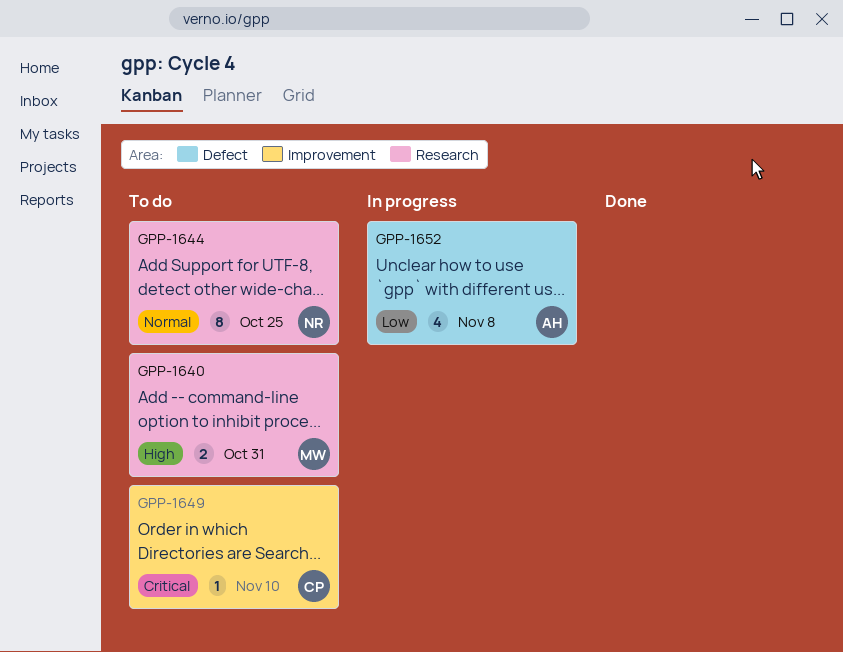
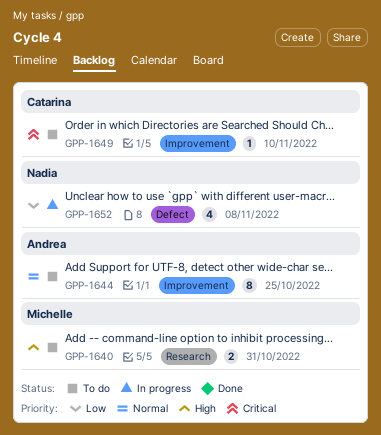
GPP-1644, owner: Nadia -> Andrea
GPP-1644, label: Research -> Improvement
GPP-1652, owner: Andrea -> Nadia

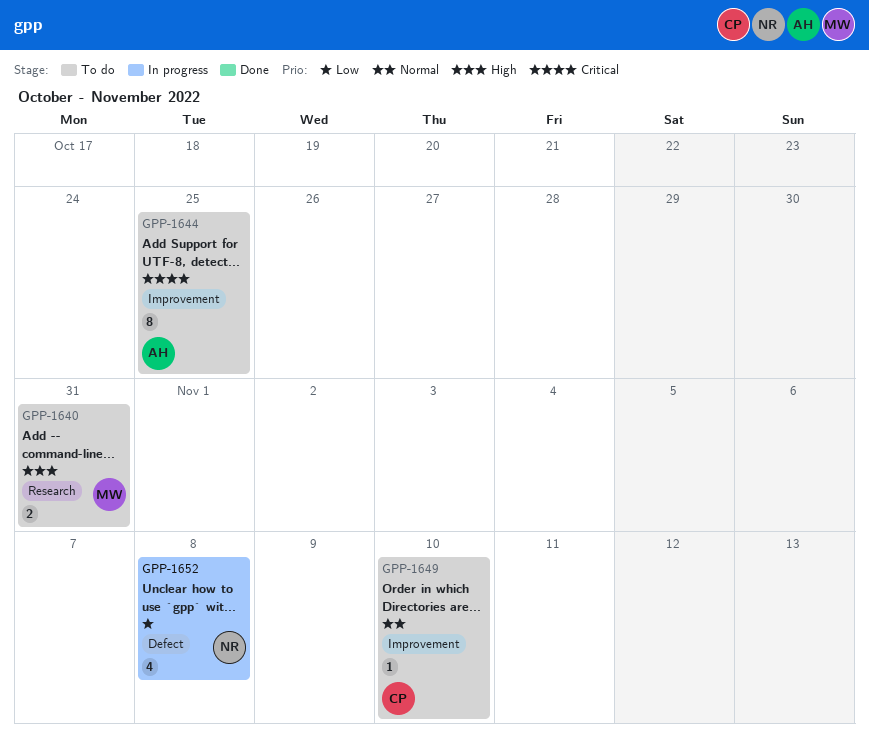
GPP-1644, priority: Normal -> Critical
GPP-1649, priority: Critical -> Normal

